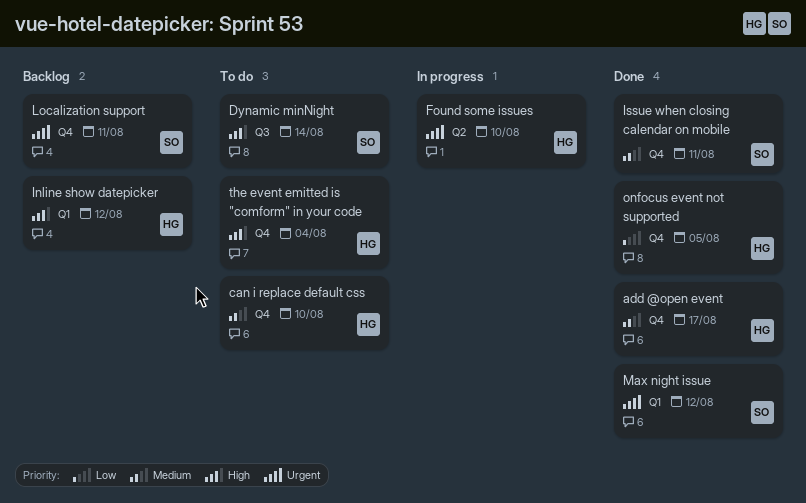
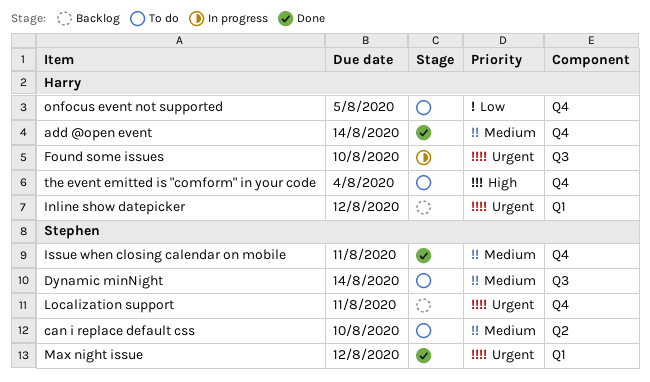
add @open event, due: Aug 17 -> Aug 14
can i replace default css, owner: Harry -> Stephen
can i replace default css, label: Q4 -> Q2
Dynamic minNight, priority: High -> Medium
Found some issues, label: Q2 -> Q3
Inline show datepicker, priority: High -> Urgent
onfocus event not supported, status: Done -> To do

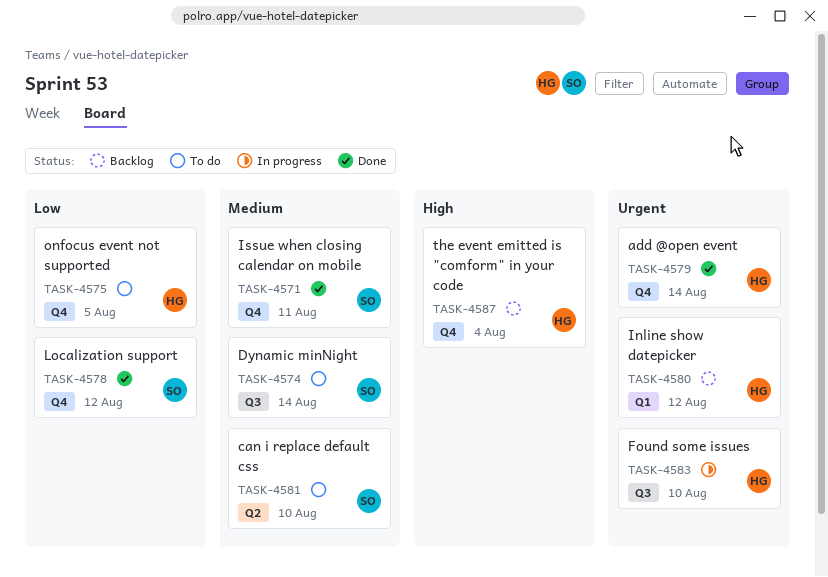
add @open event, priority: Medium -> Urgent
Localization support, status: Backlog -> Done
Localization support, priority: Urgent -> Low
Localization support, due: Aug 11 -> Aug 12
Max night issue: present -> none
the event emitted is "comform" in your code, status: To do -> Backlog

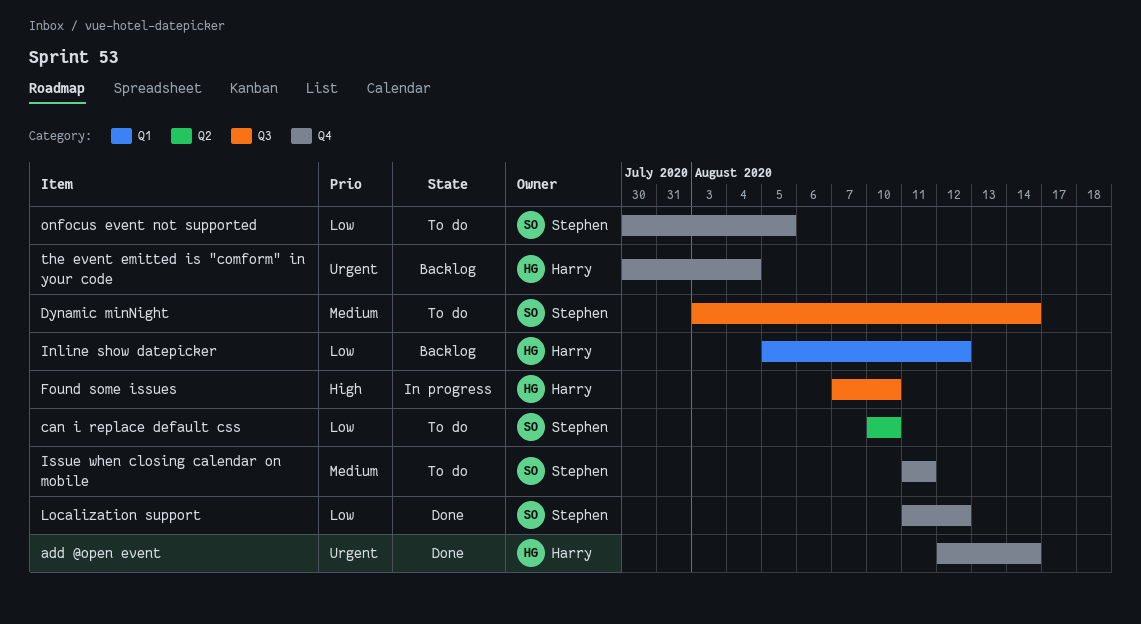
can i replace default css, priority: Medium -> Low
Found some issues, priority: Urgent -> High
Inline show datepicker, priority: Urgent -> Low
Issue when closing calendar on mobile, status: Done -> To do
onfocus event not supported, owner: Harry -> Stephen
the event emitted is "comform" in your code, priority: High -> Urgent

